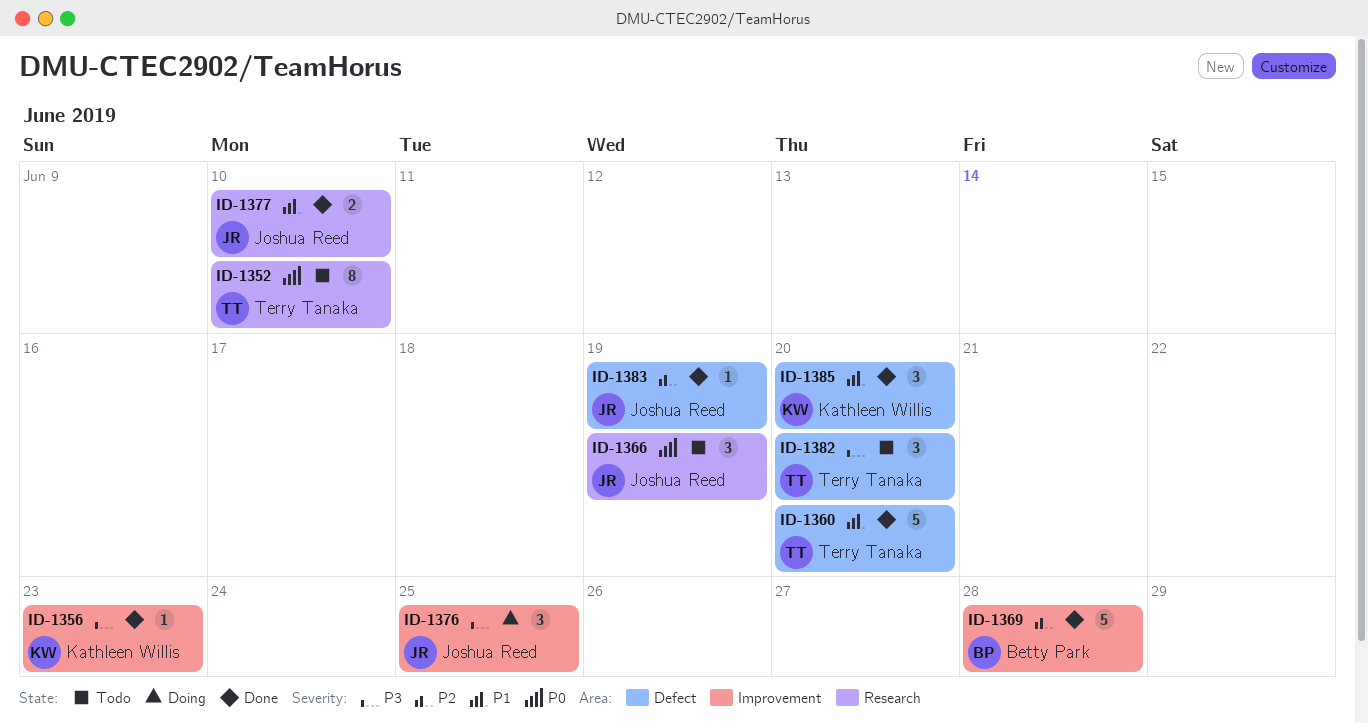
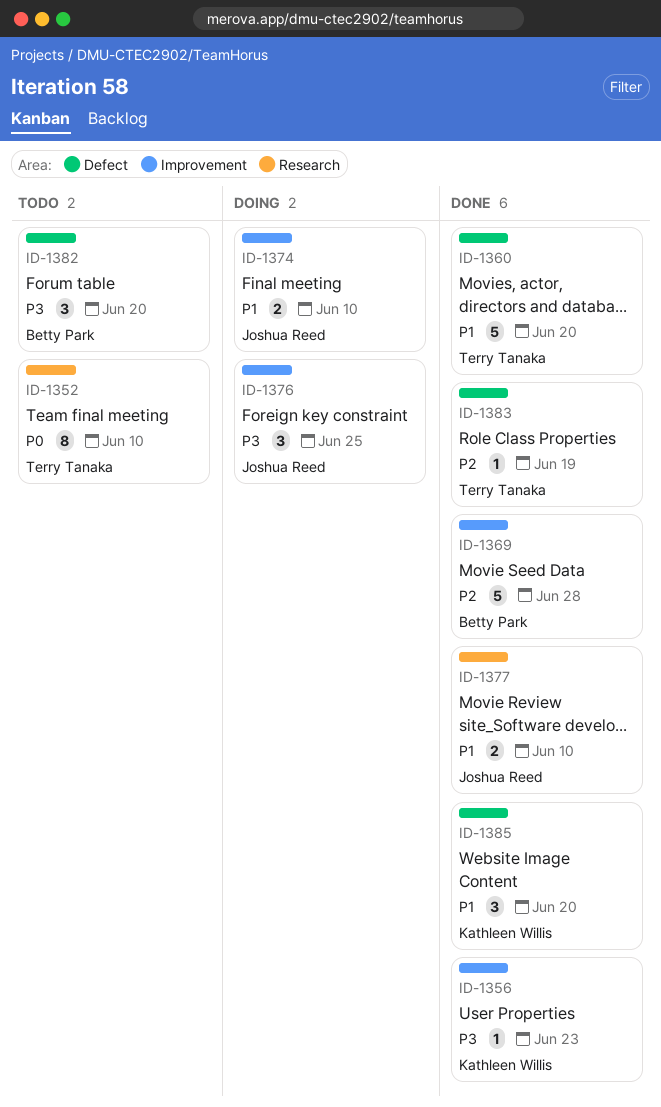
ID-1366: present -> none
ID-1374: none -> present
ID-1382, owner: Terry Tanaka -> Betty Park
ID-1383, owner: Joshua Reed -> Terry Tanaka

